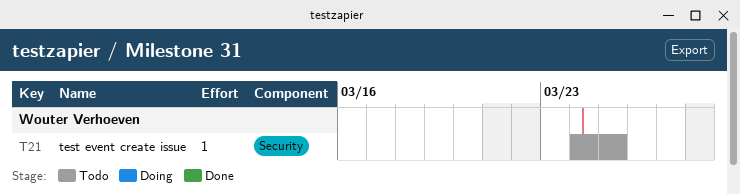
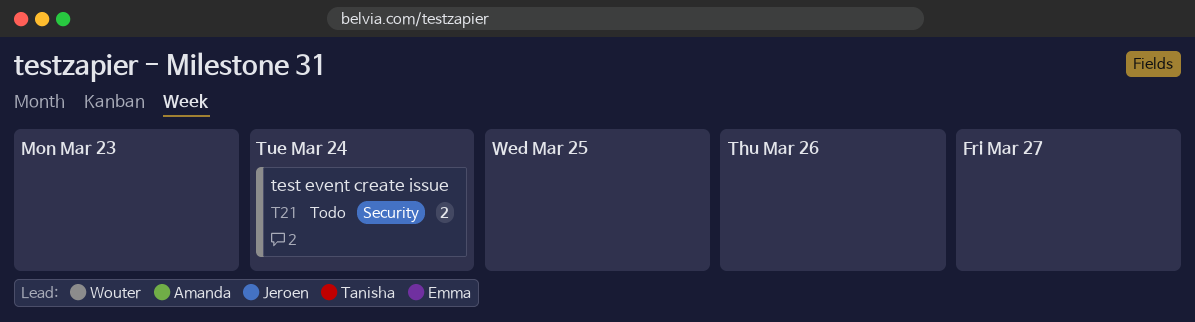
T21, estimate: 1 -> 2
T21, due: Mar 25 -> Mar 24

